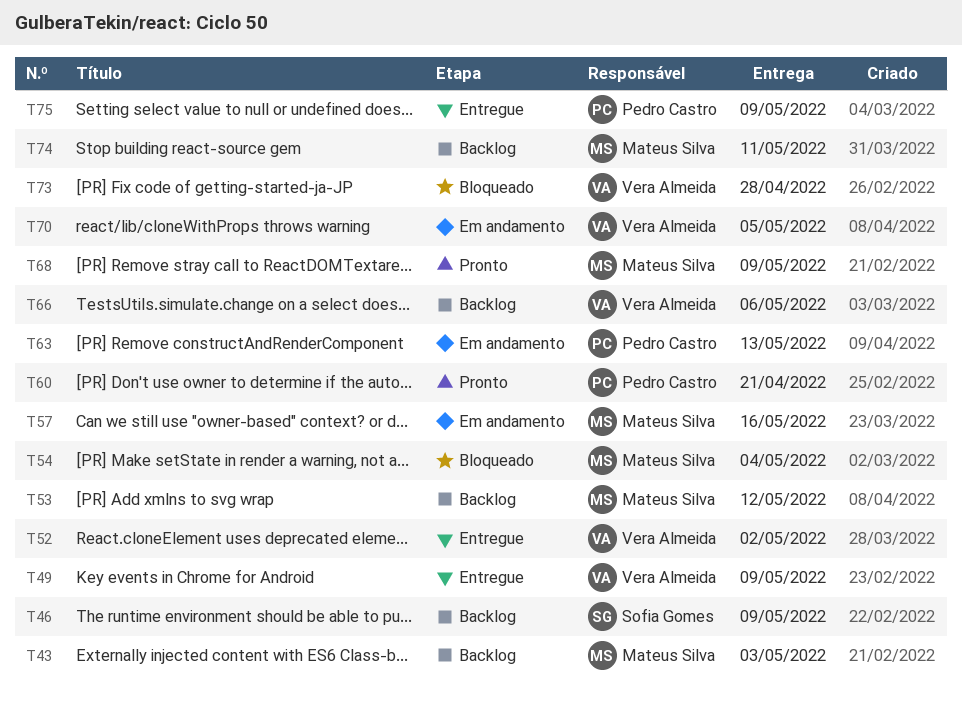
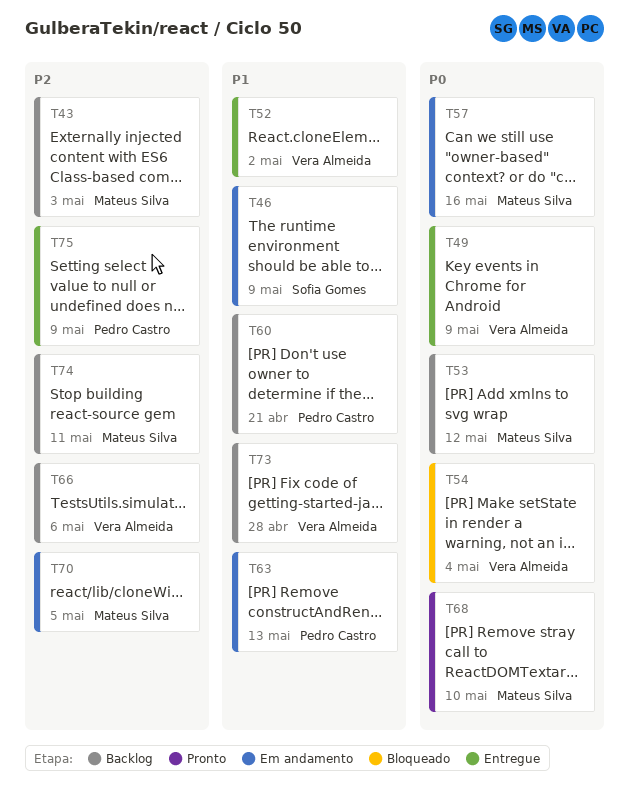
T46, status: Backlog -> Em andamento
T54, owner: Mateus Silva -> Vera Almeida
T60, status: Pronto -> Backlog
T68, due: May 9 -> May 10
T70, owner: Vera Almeida -> Mateus Silva
T73, status: Bloqueado -> Backlog

